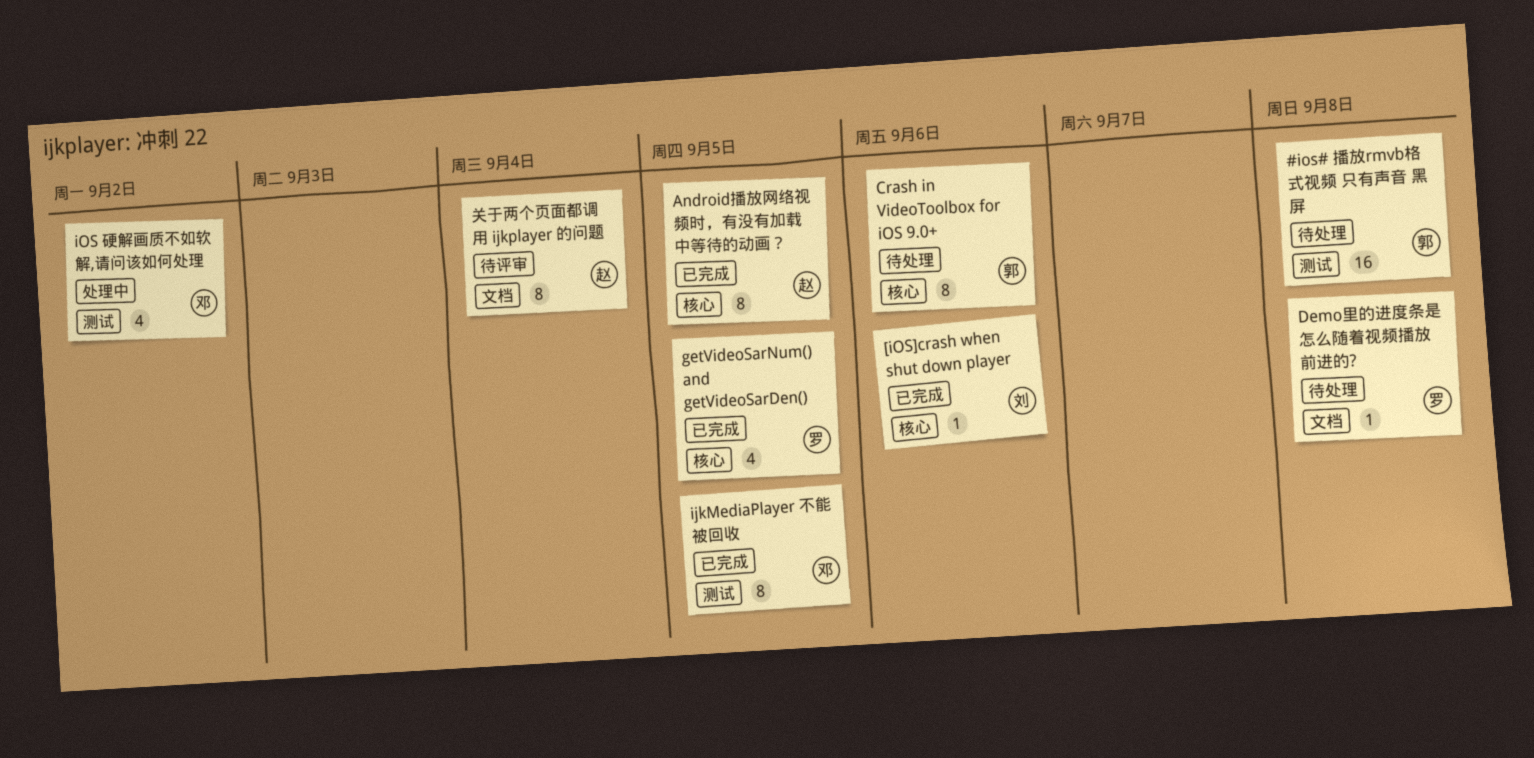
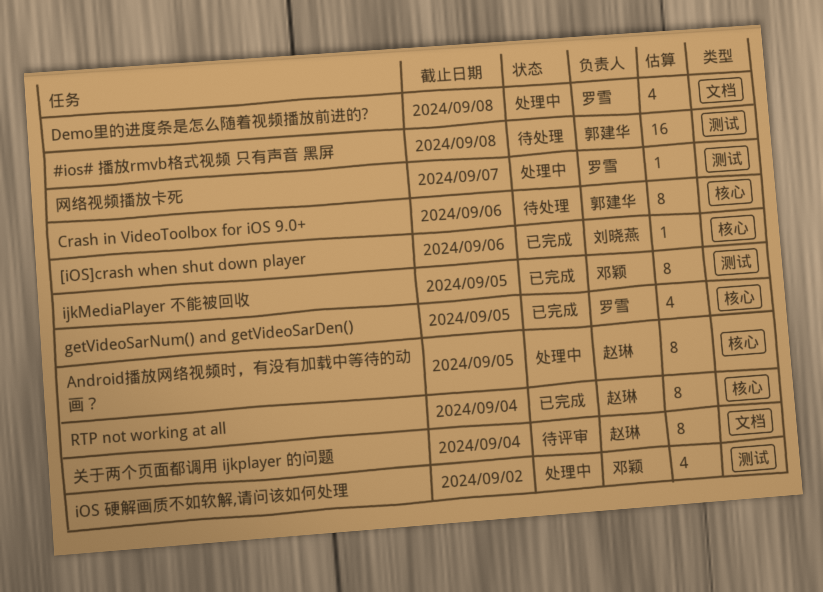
Android播放网络视频时，有没有加载中等待的动画？, status: 已完成 -> 处理中
Demo里的进度条是怎么随着视频播放前进的?, status: 待处理 -> 处理中
Demo里的进度条是怎么随着视频播放前进的?, estimate: 1 -> 4
RTP not working at all: none -> present
网络视频播放卡死: none -> present

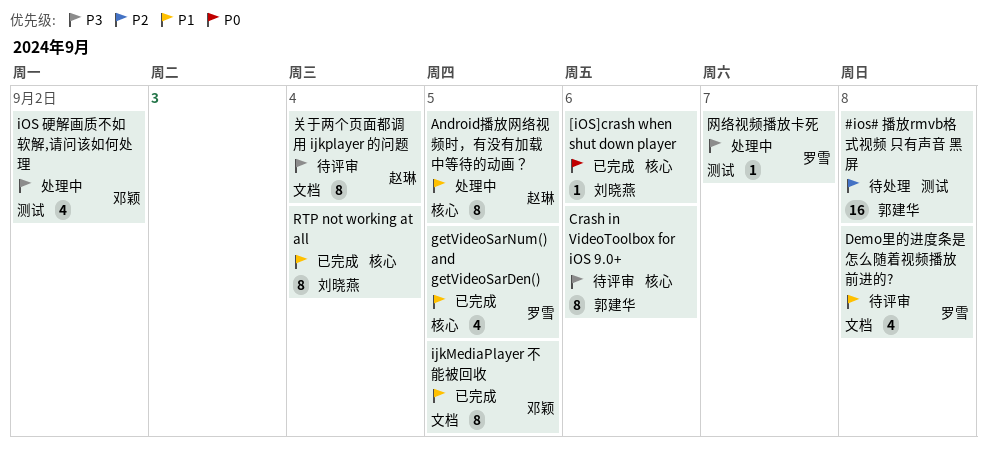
Crash in VideoToolbox for iOS 9.0+, status: 待处理 -> 待评审
Demo里的进度条是怎么随着视频播放前进的?, status: 处理中 -> 待评审
ijkMediaPlayer 不能被回收, label: 测试 -> 文档
RTP not working at all, owner: 赵琳 -> 刘晓燕

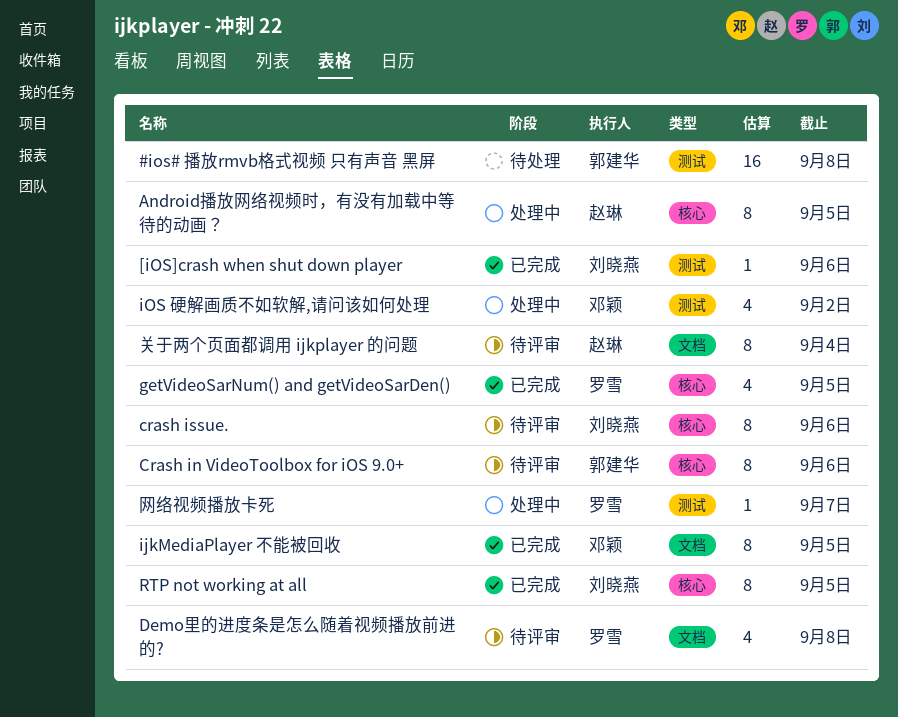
[iOS]crash when shut down player, label: 核心 -> 测试
crash issue.: none -> present
RTP not working at all, due: Sep 4 -> Sep 5

